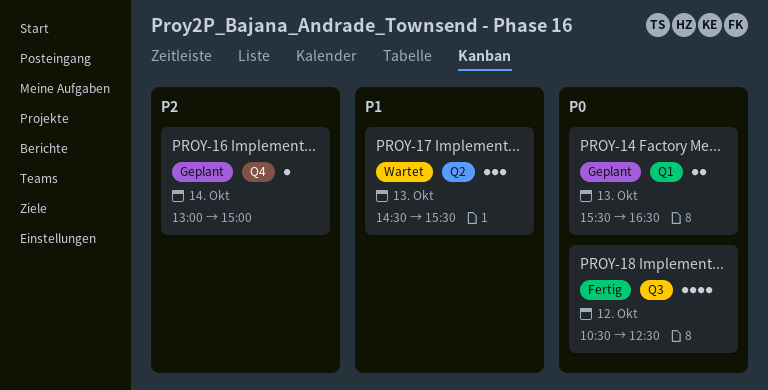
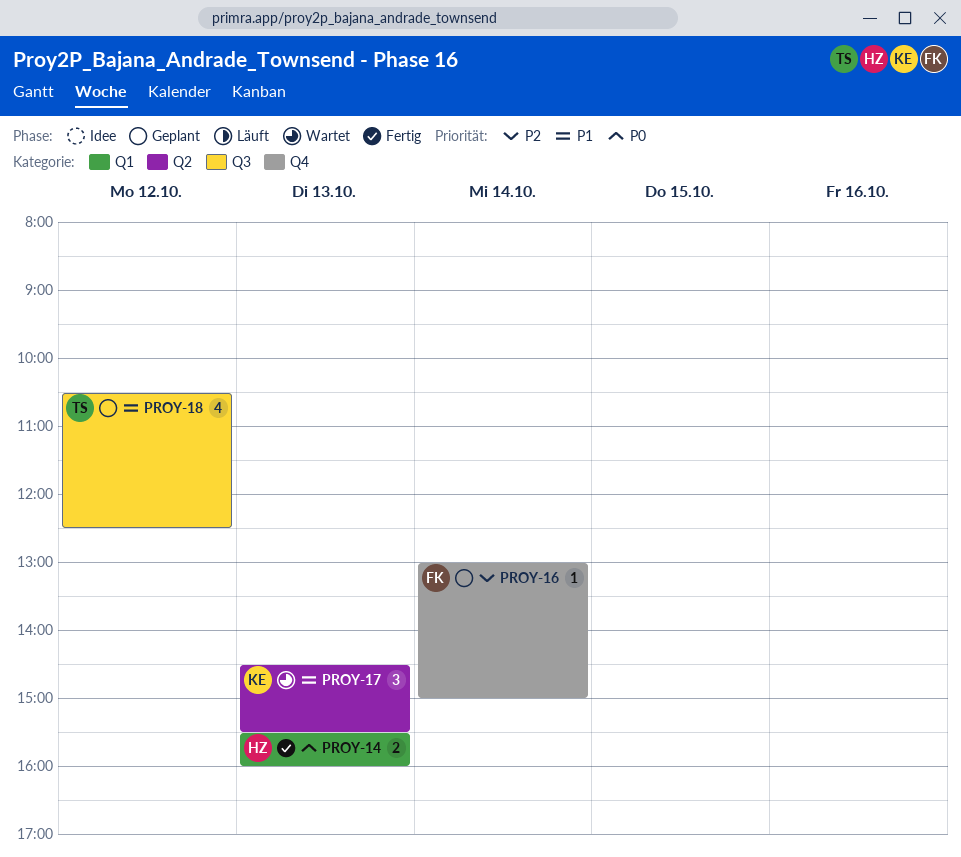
PROY-14, status: Geplant -> Fertig
PROY-14, ends: 16:30 -> 16:00
PROY-18, status: Fertig -> Geplant
PROY-18, priority: P0 -> P1

